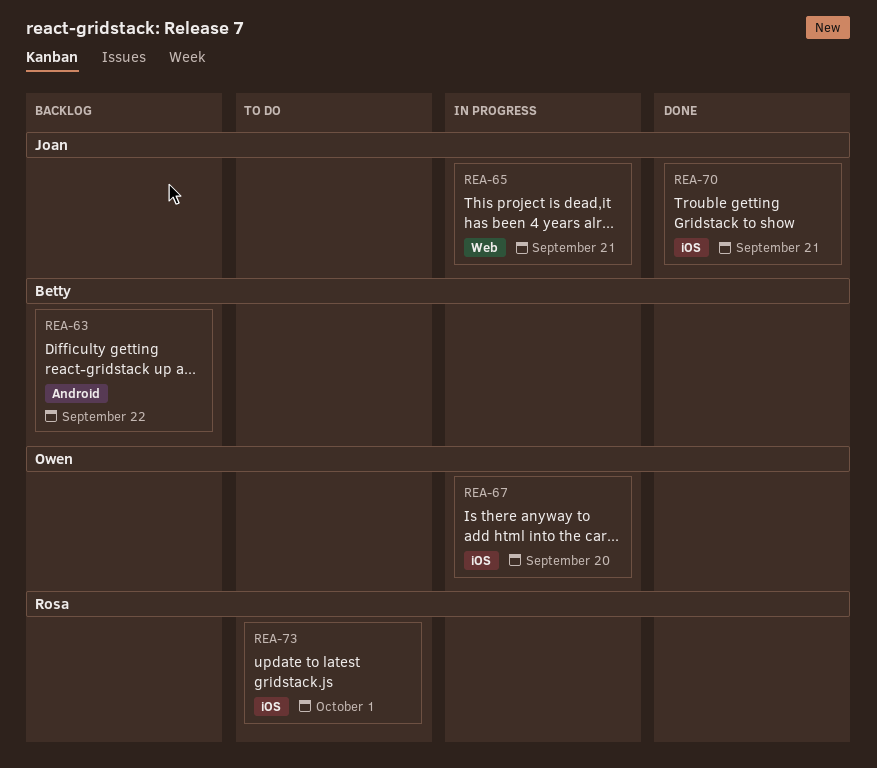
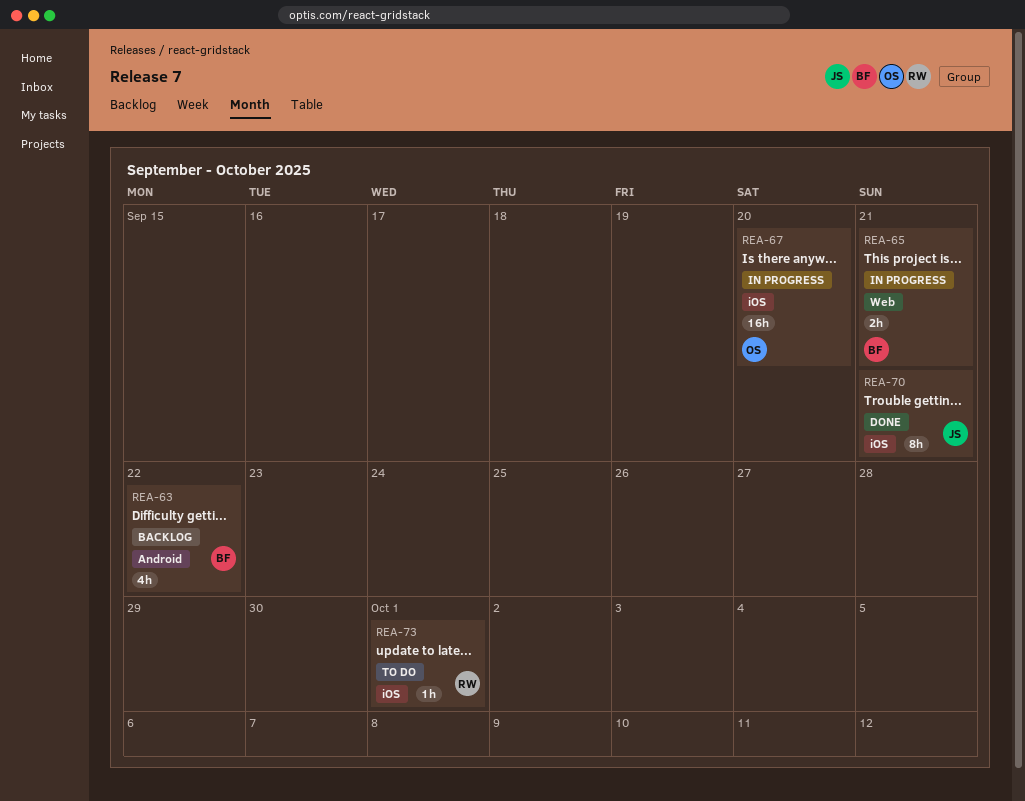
REA-65, owner: Joan -> Betty

